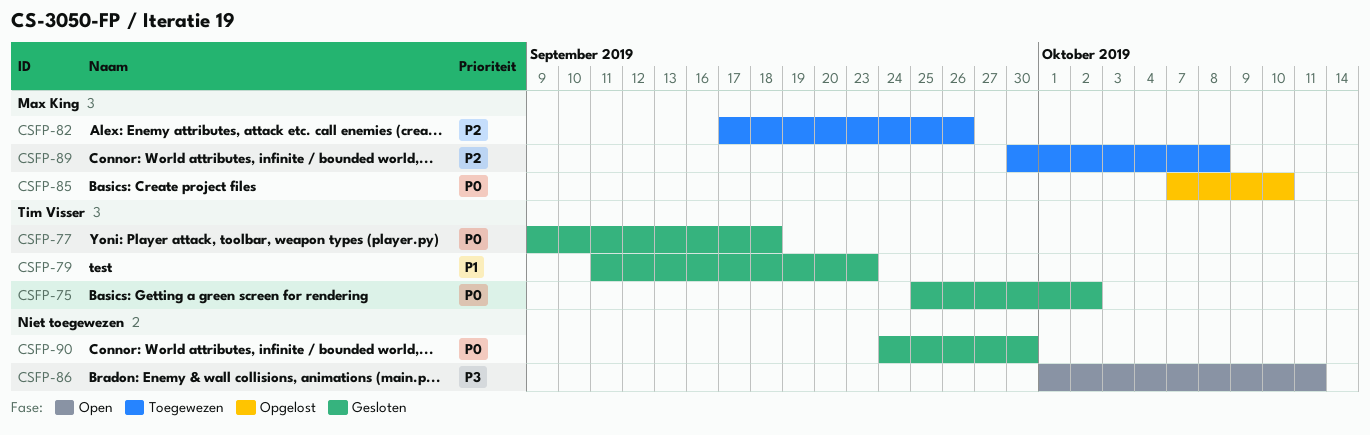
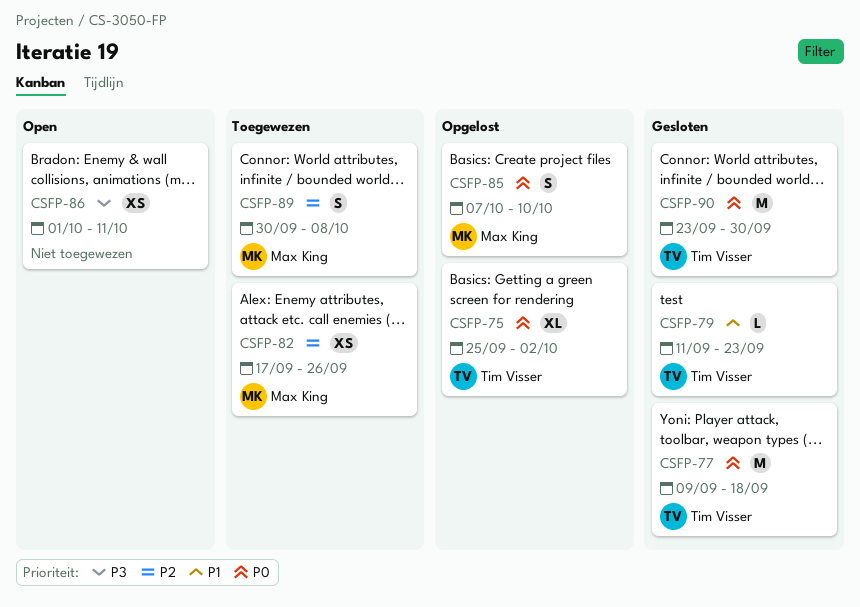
CSFP-75, status: Gesloten -> Opgelost
CSFP-90, owner: none -> Tim Visser
CSFP-90, start: Sep 24 -> Sep 23

